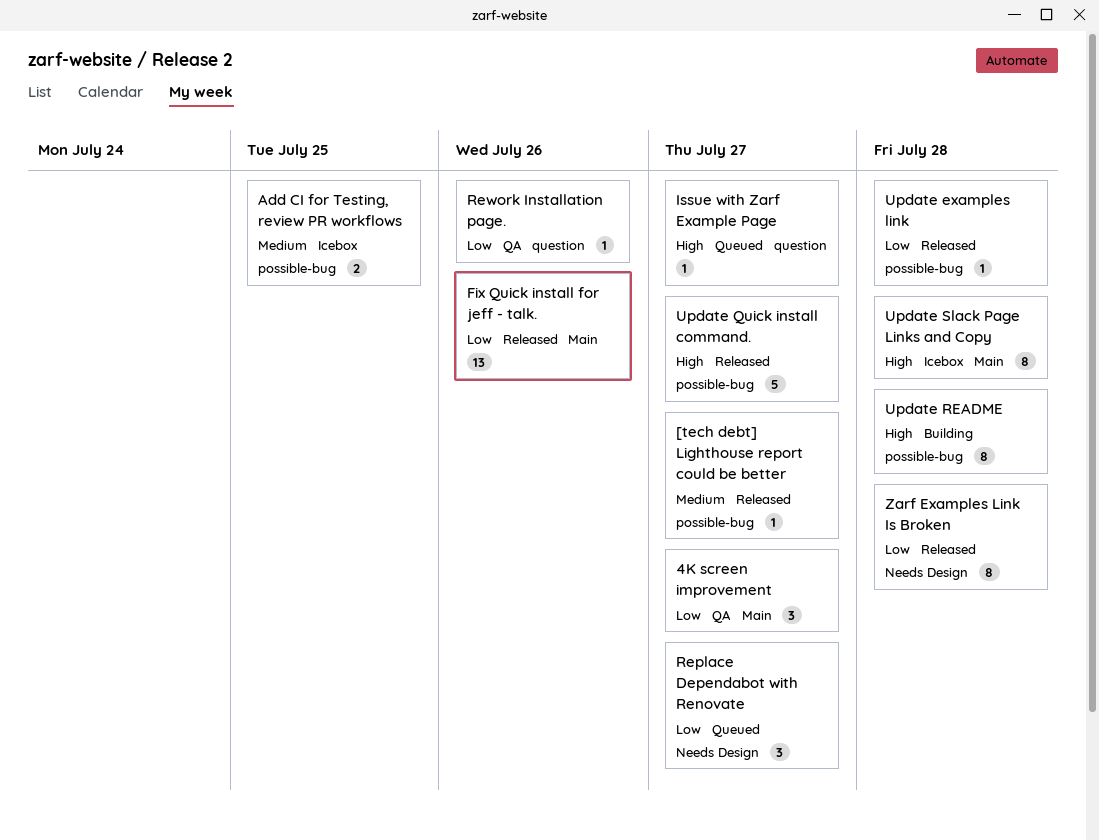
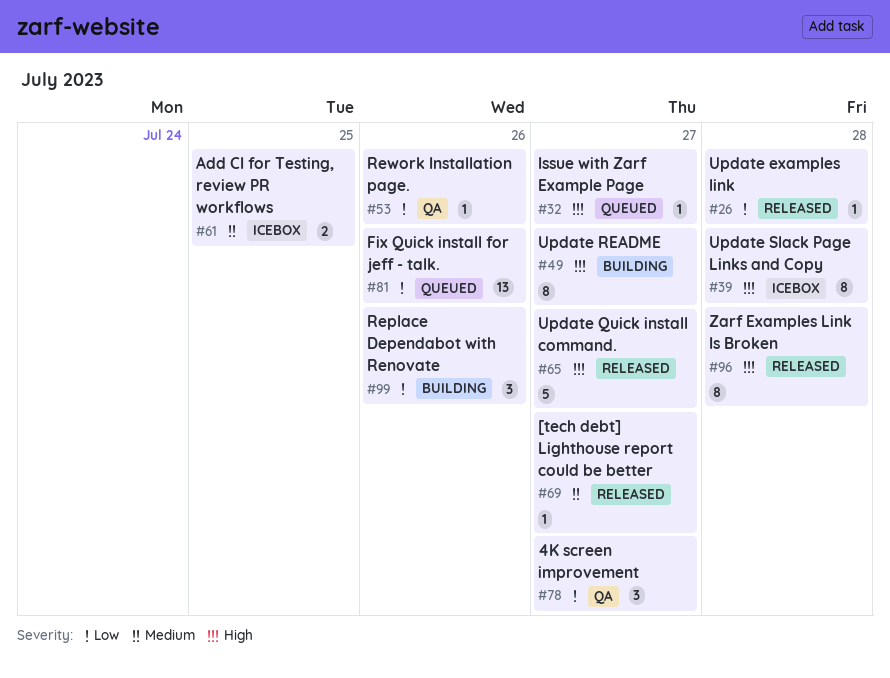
Fix Quick install for jeff - talk., status: Released -> Queued
Replace Dependabot with Renovate, status: Queued -> Building
Replace Dependabot with Renovate, due: Jul 27 -> Jul 26
Update README, due: Jul 28 -> Jul 27
Zarf Examples Link Is Broken, priority: Low -> High

